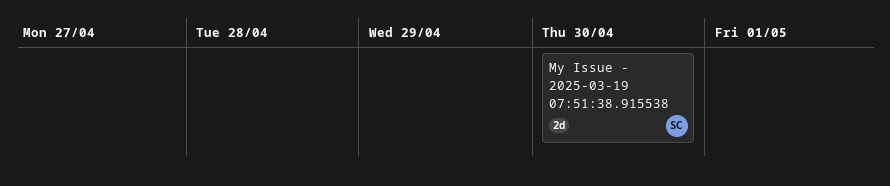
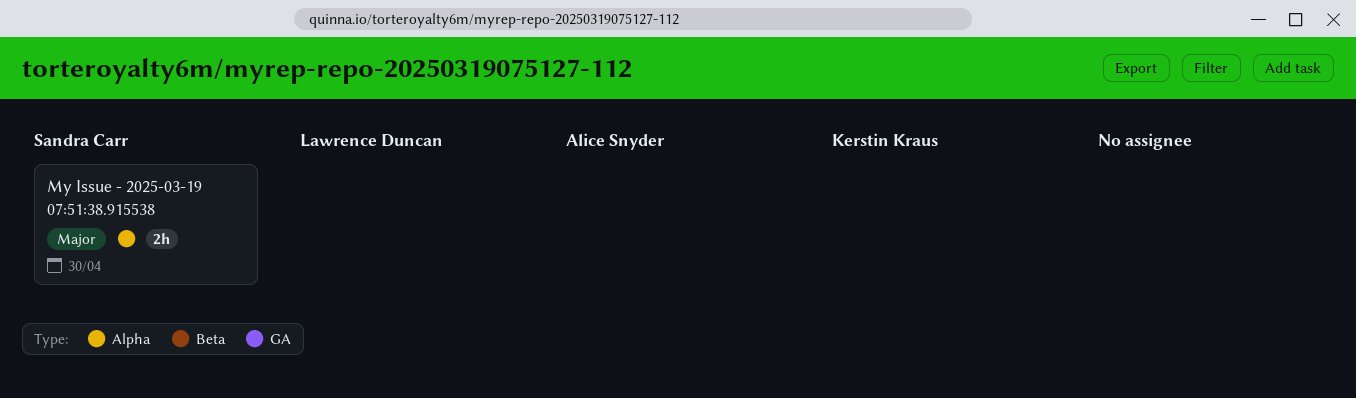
My Issue - 2025-03-19 07:51:38.915538, estimate: 2d -> 2h

